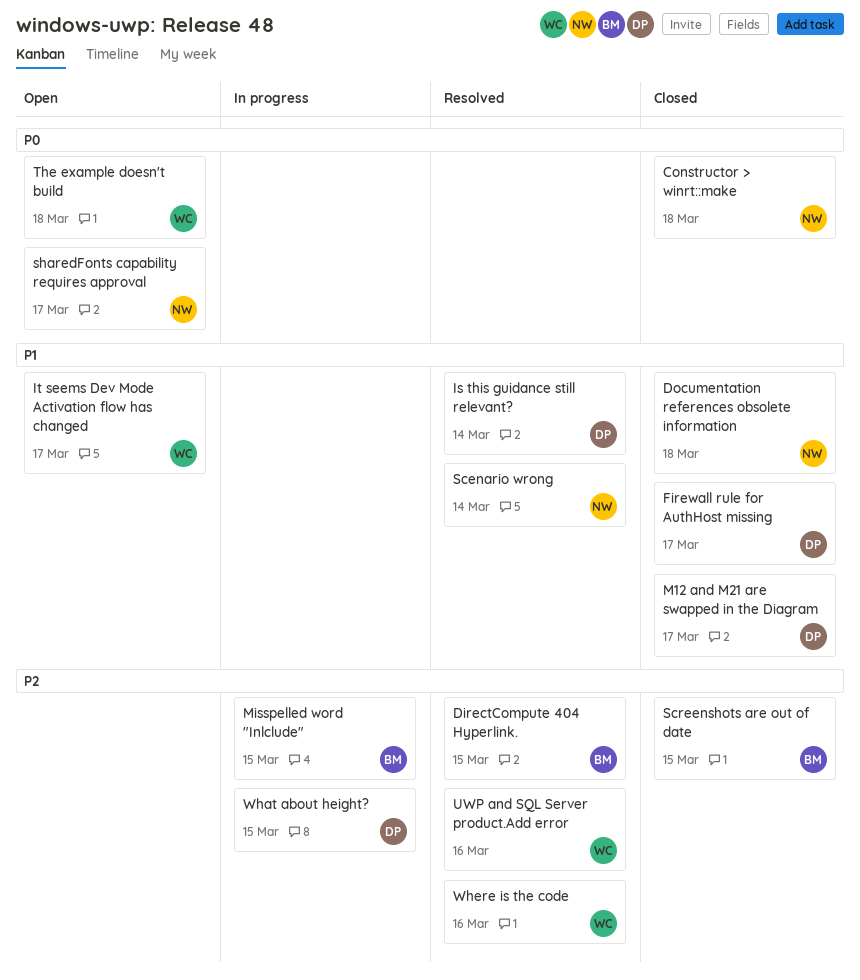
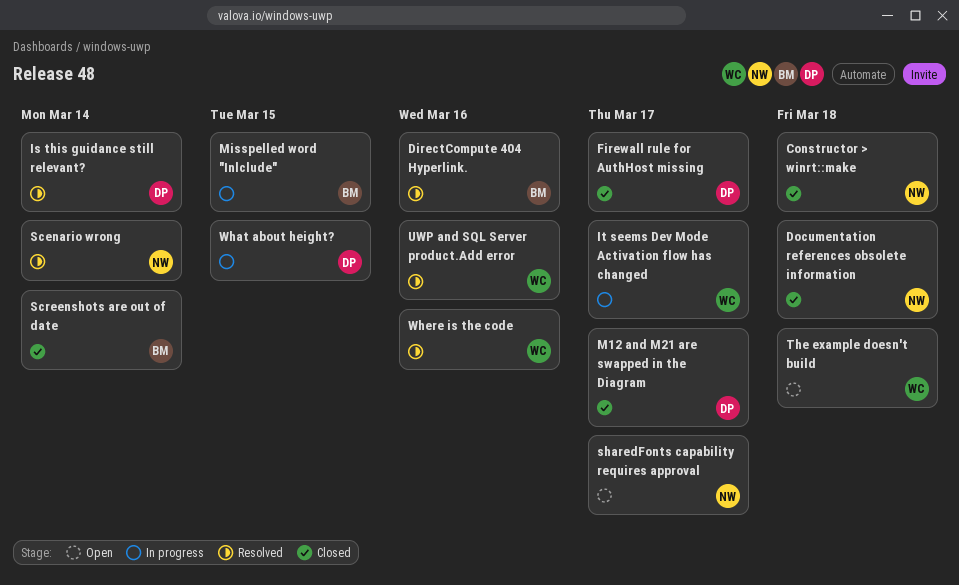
DirectCompute 404 Hyperlink., due: Mar 15 -> Mar 16
It seems Dev Mode Activation flow has changed, status: Open -> In progress
Screenshots are out of date, due: Mar 15 -> Mar 14

